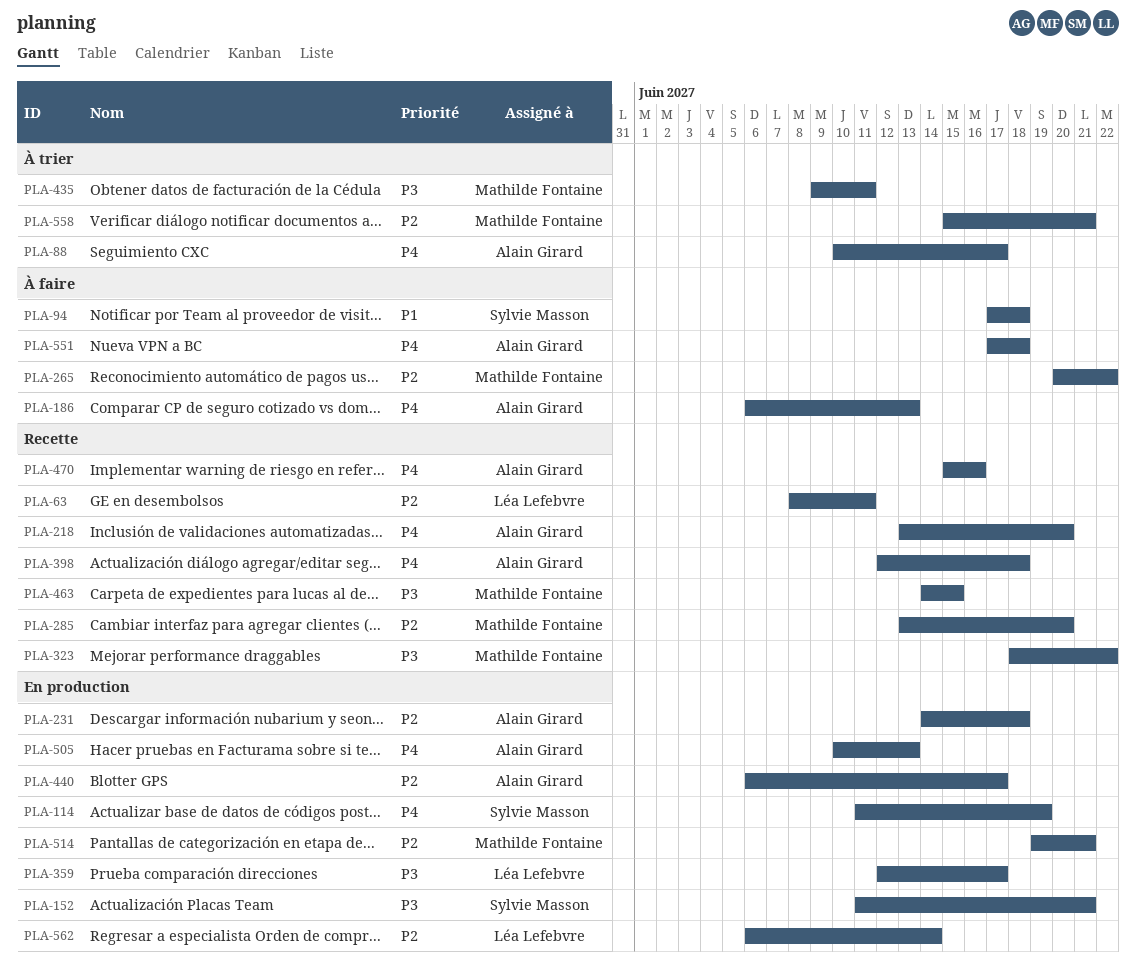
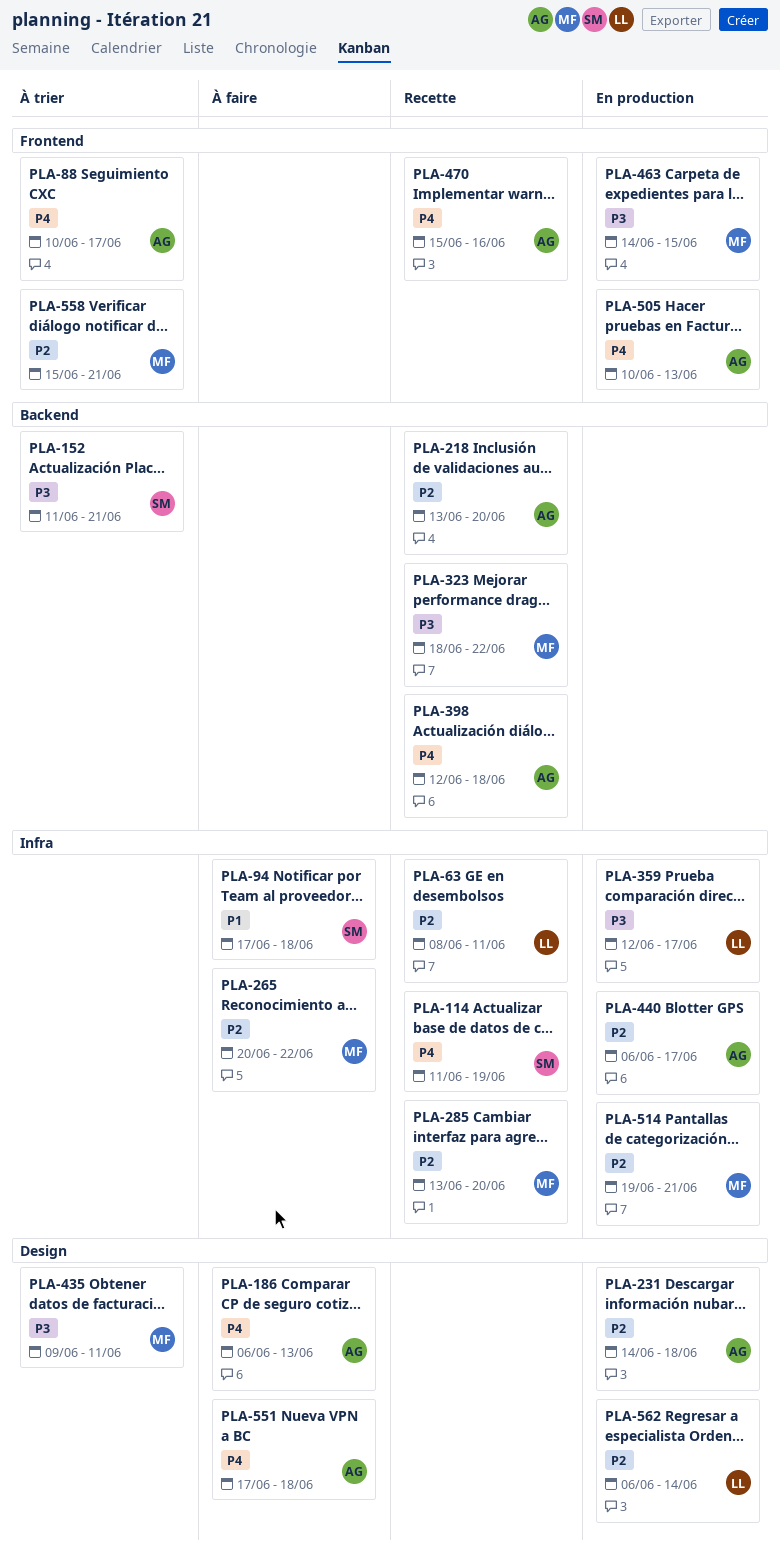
PLA-114, status: En production -> Recette
PLA-152, status: En production -> À trier
PLA-218, priority: P4 -> P2
PLA-463, status: Recette -> En production

